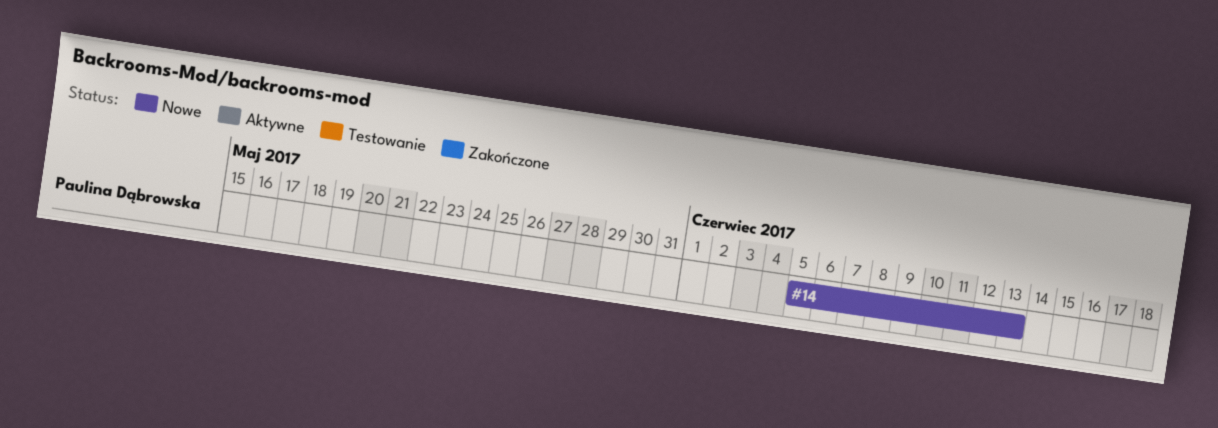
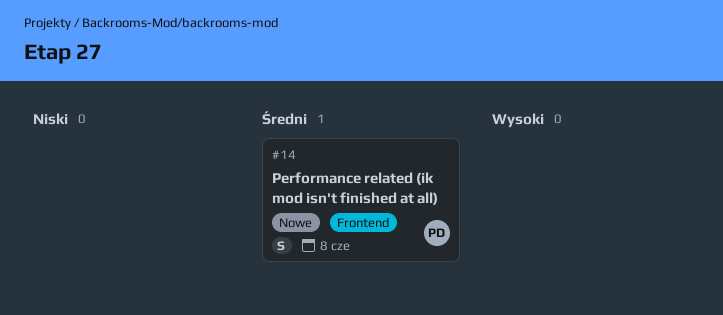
#14, due: Jun 13 -> Jun 8

